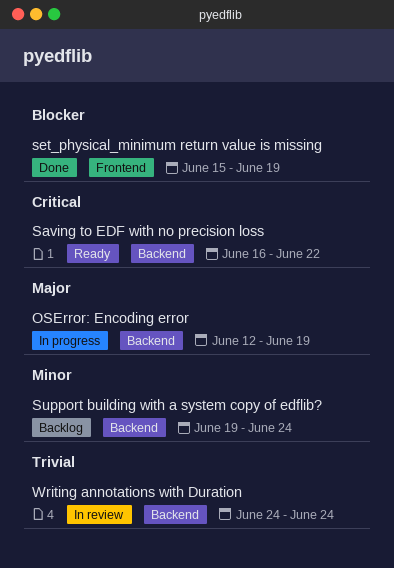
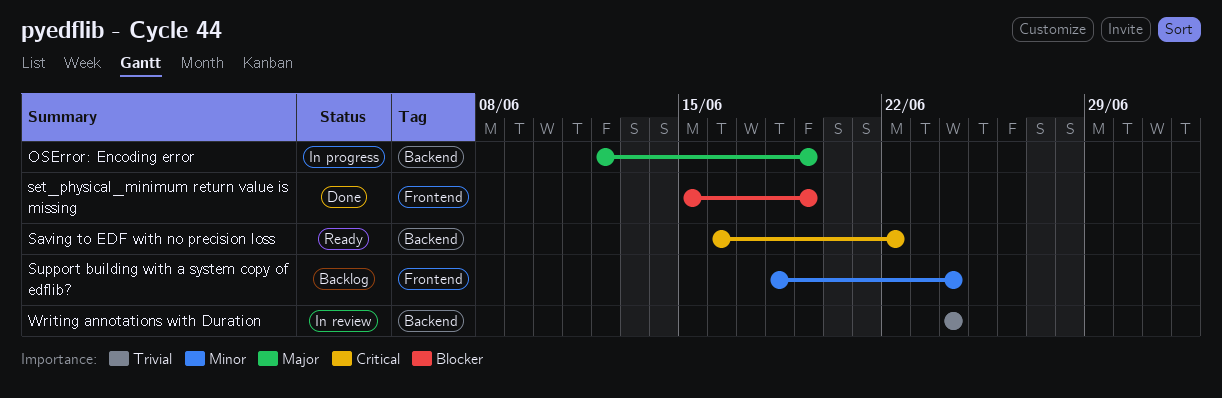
Support building with a system copy of edflib?, label: Backend -> Frontend
Support building with a system copy of edflib?, start: Jun 19 -> Jun 18

